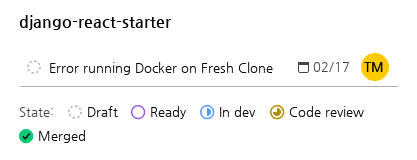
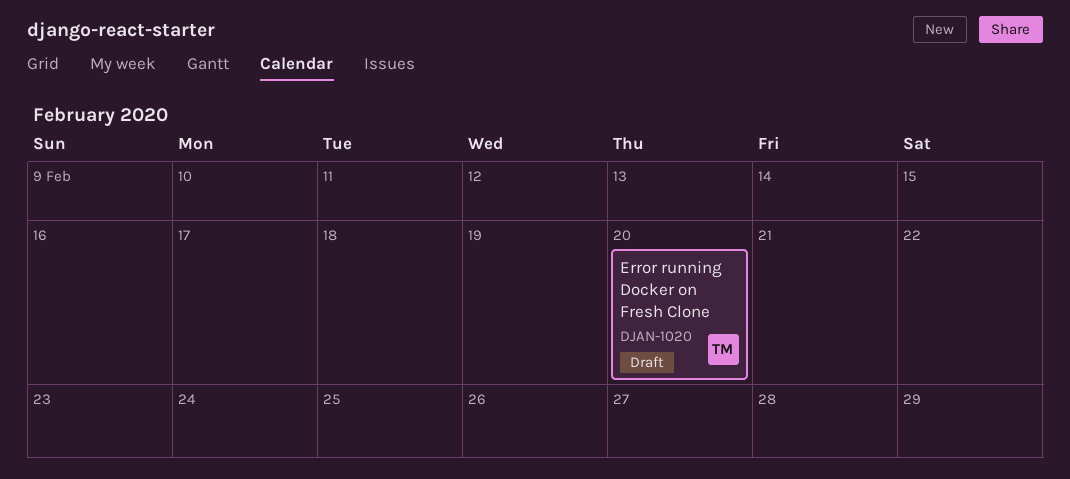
Error running Docker on Fresh Clone, due: Feb 17 -> Feb 20

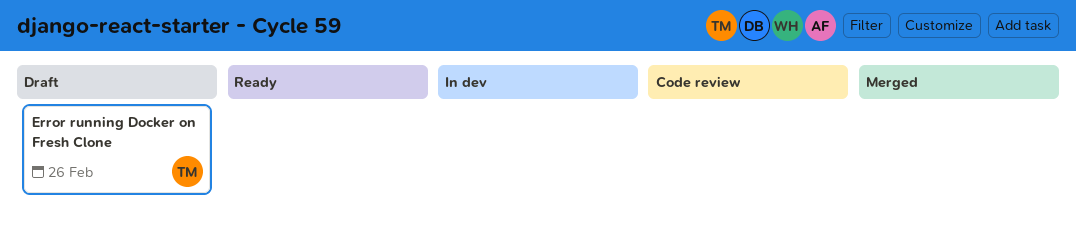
Error running Docker on Fresh Clone, due: Feb 20 -> Feb 26

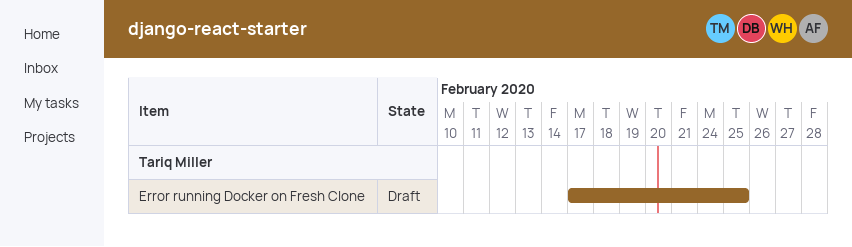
Error running Docker on Fresh Clone, due: Feb 26 -> Feb 25

